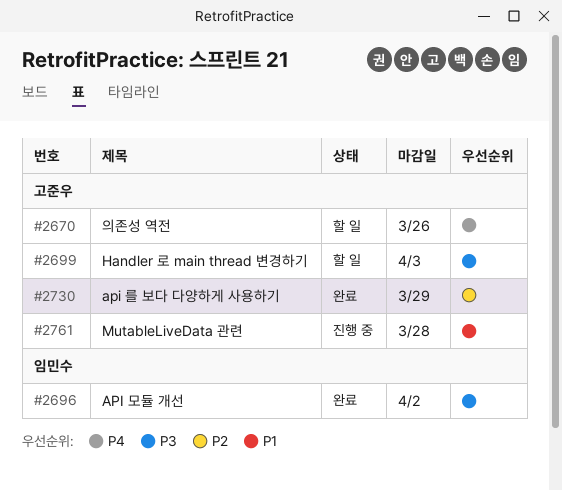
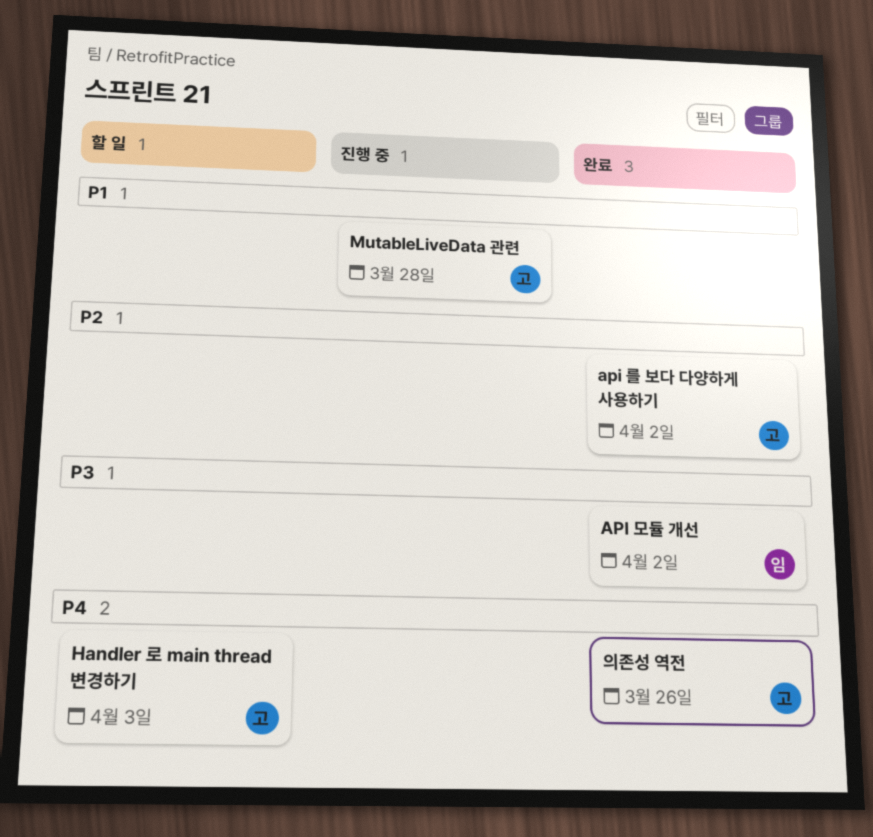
api 를 보다 다양하게 사용하기, due: Mar 29 -> Apr 2
Handler 로 main thread 변경하기, priority: P3 -> P4
의존성 역전, status: 할 일 -> 완료

